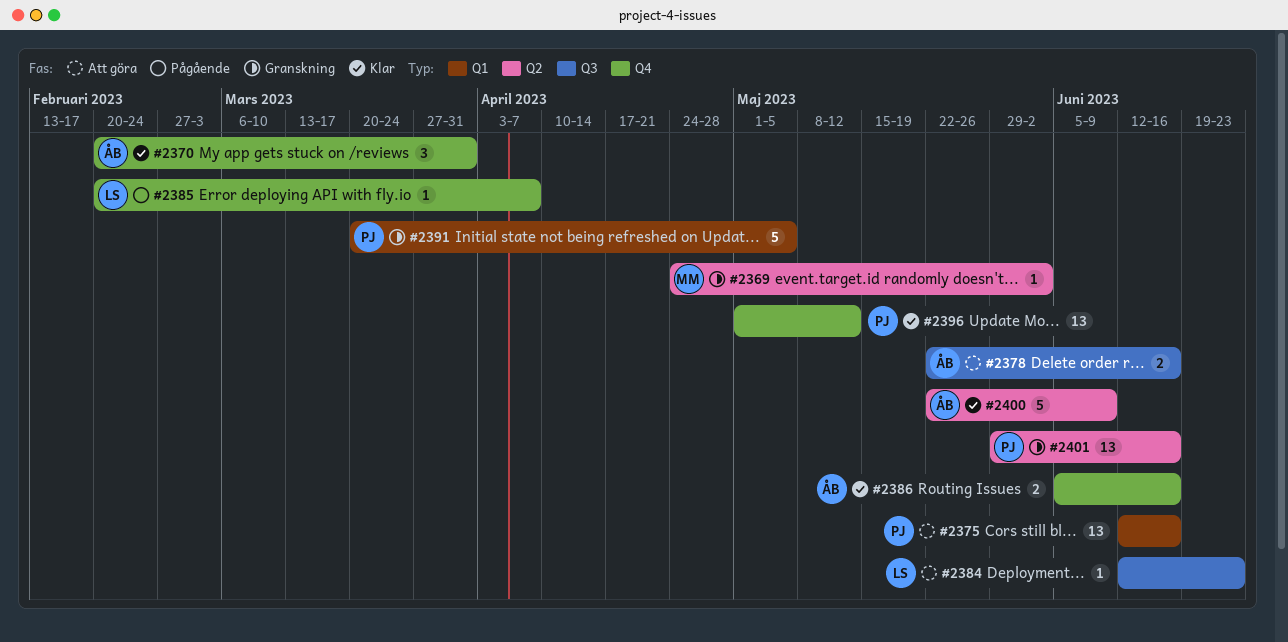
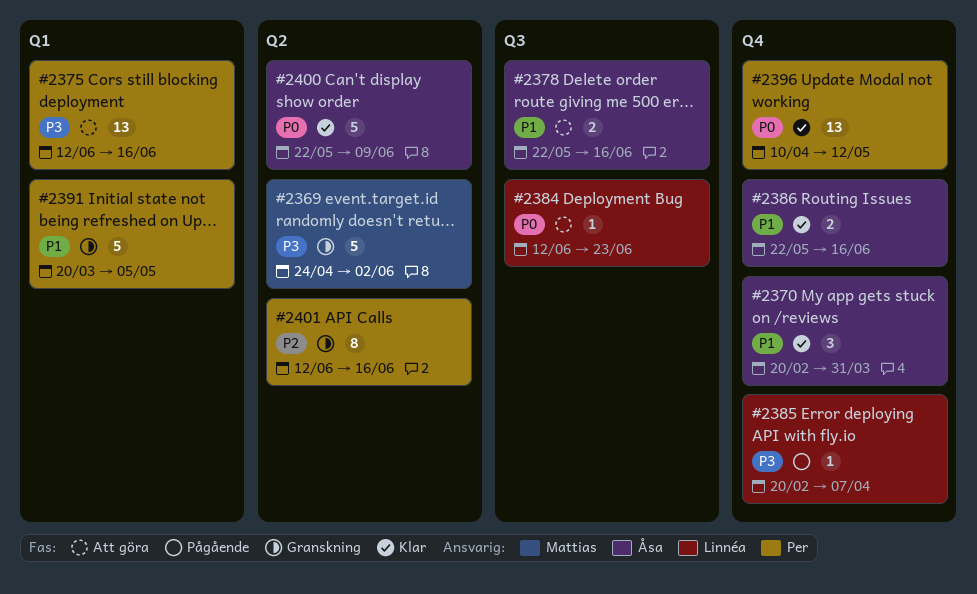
#2369, estimate: 1 -> 5
#2386, start: Jun 5 -> May 22
#2396, start: May 1 -> Apr 10
#2401, estimate: 13 -> 8
#2401, start: May 29 -> Jun 12

